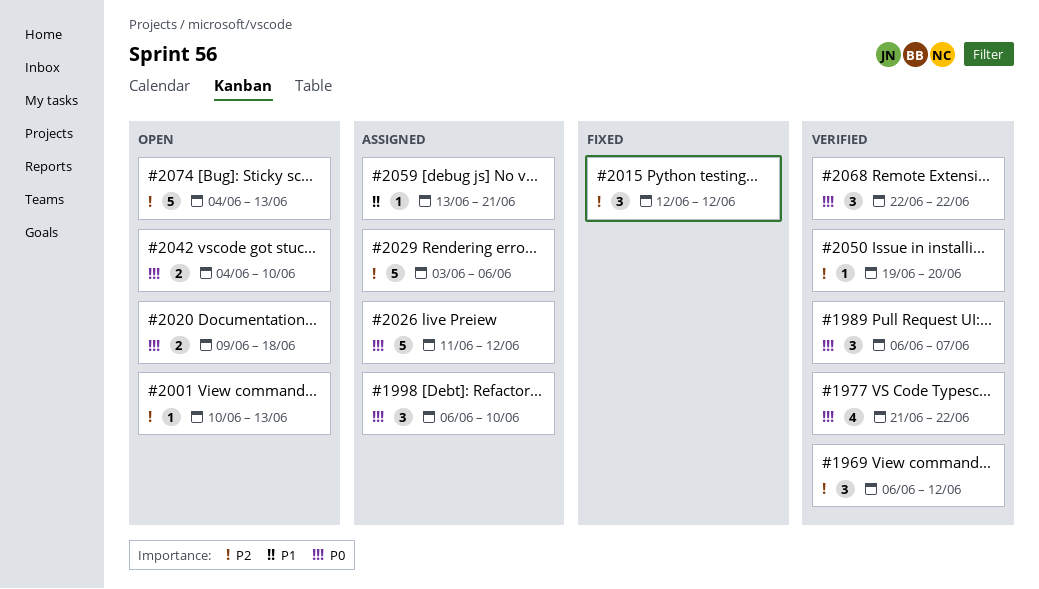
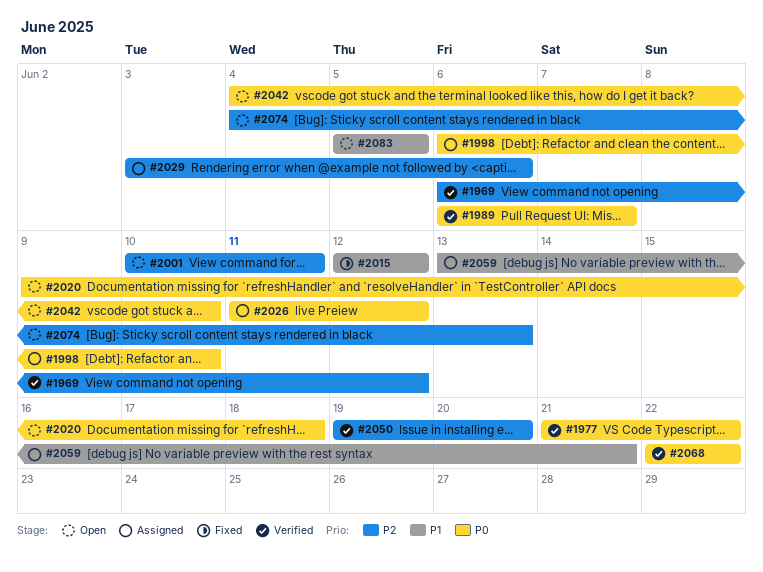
#2001, due: Jun 13 -> Jun 11
#2015, priority: P2 -> P1
#2083: none -> present

